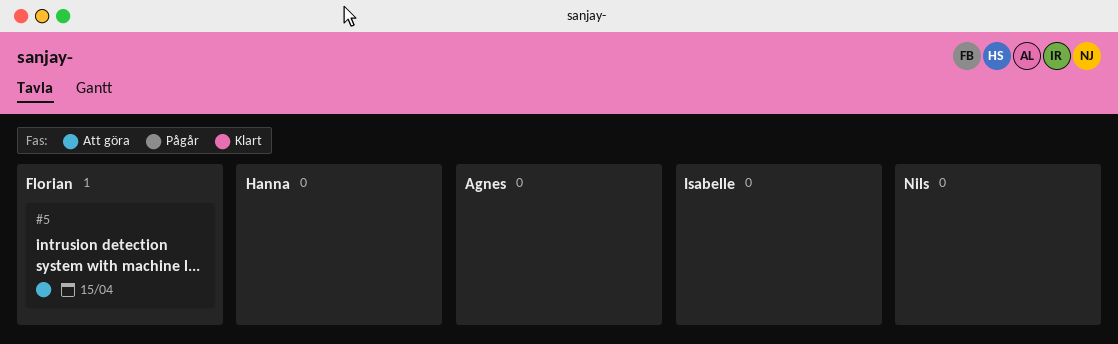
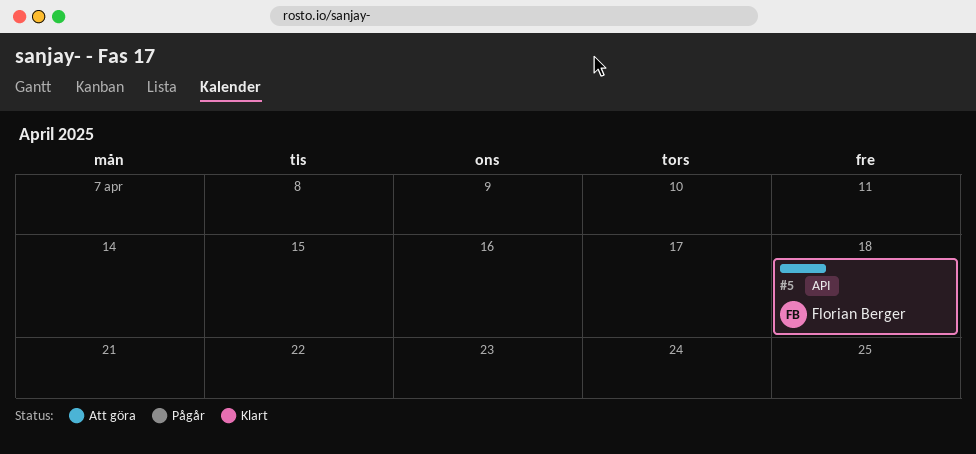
#5, due: Apr 15 -> Apr 18

